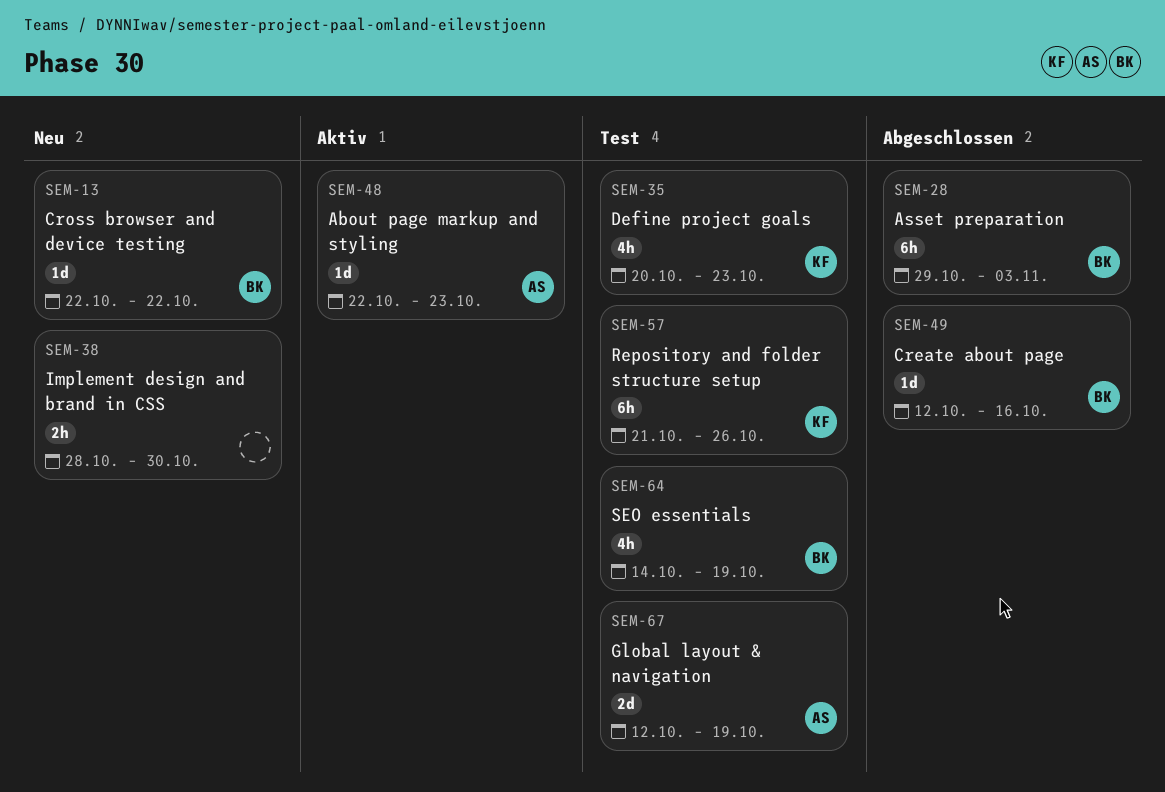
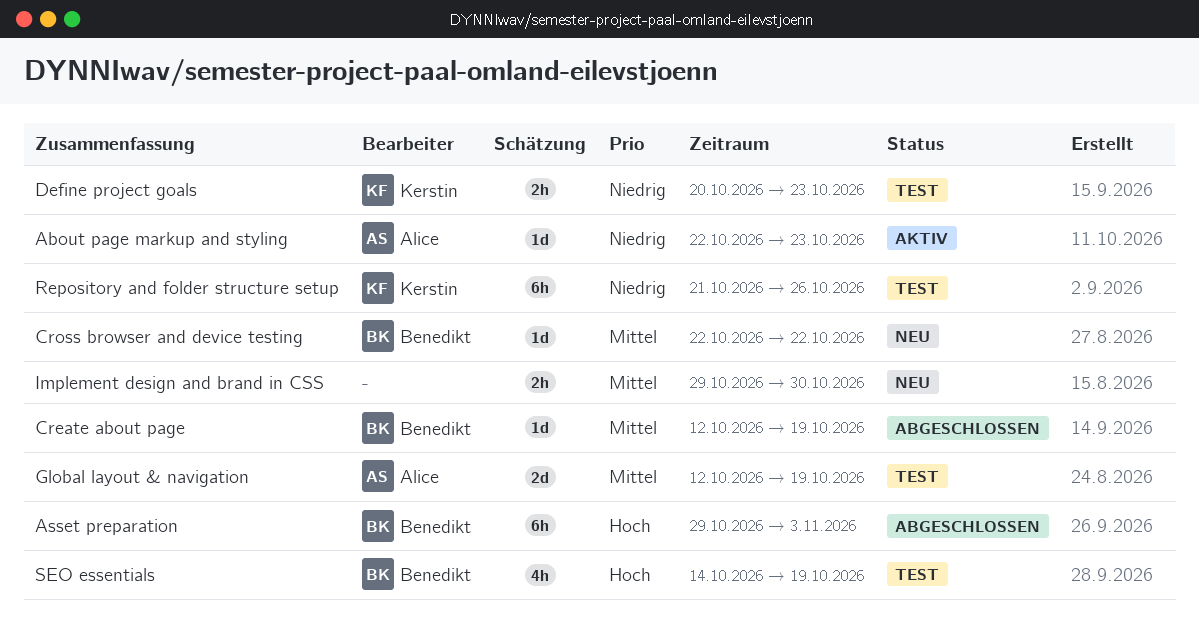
Create about page, due: Oct 16 -> Oct 19
Define project goals, estimate: 4h -> 2h
Implement design and brand in CSS, start: Oct 28 -> Oct 29

